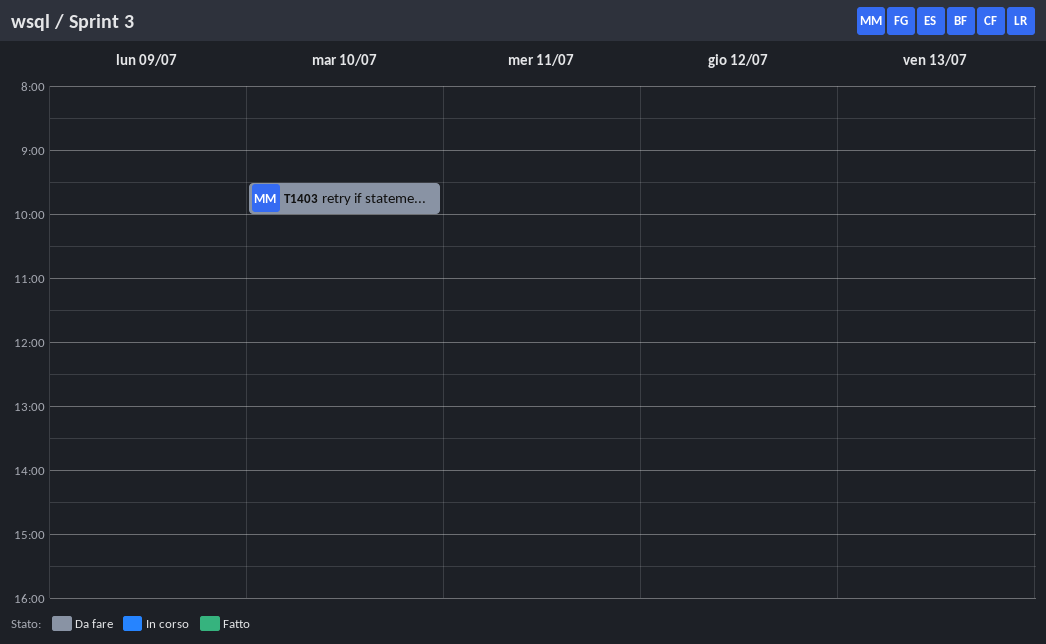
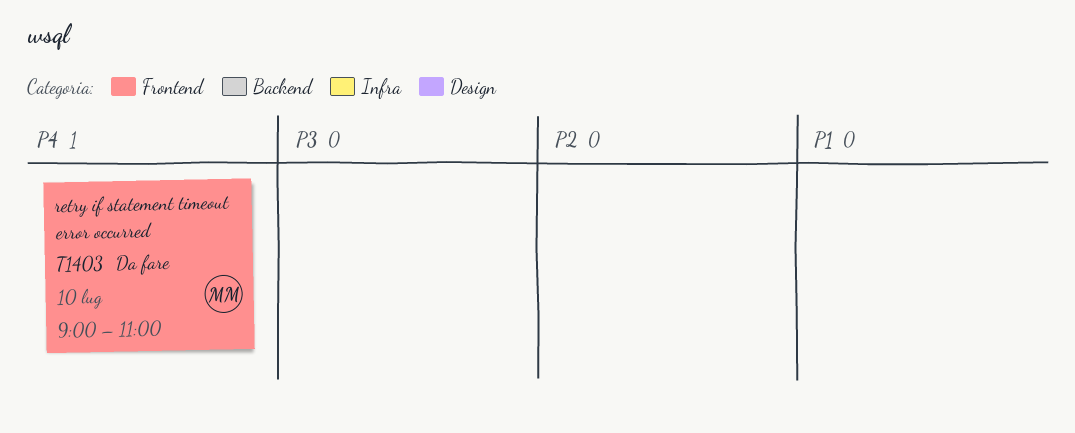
T1403, begins: 09:30 -> 09:00
T1403, ends: 10:00 -> 11:00

